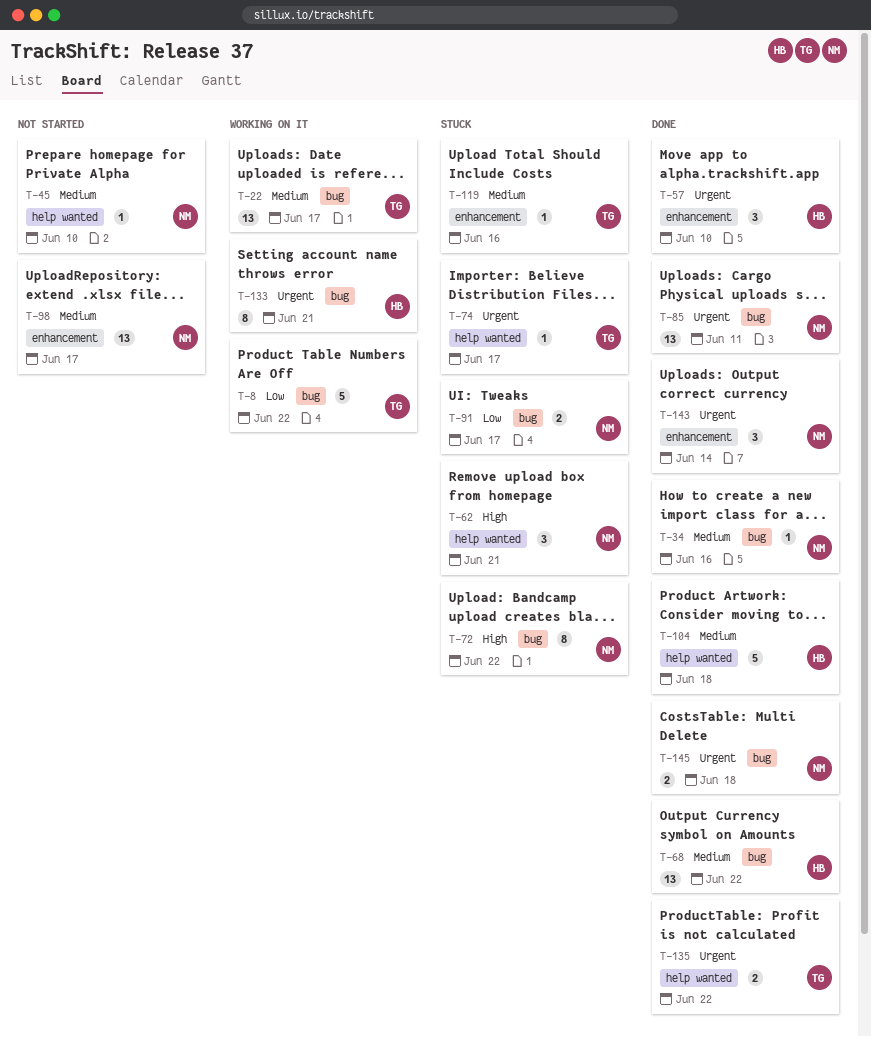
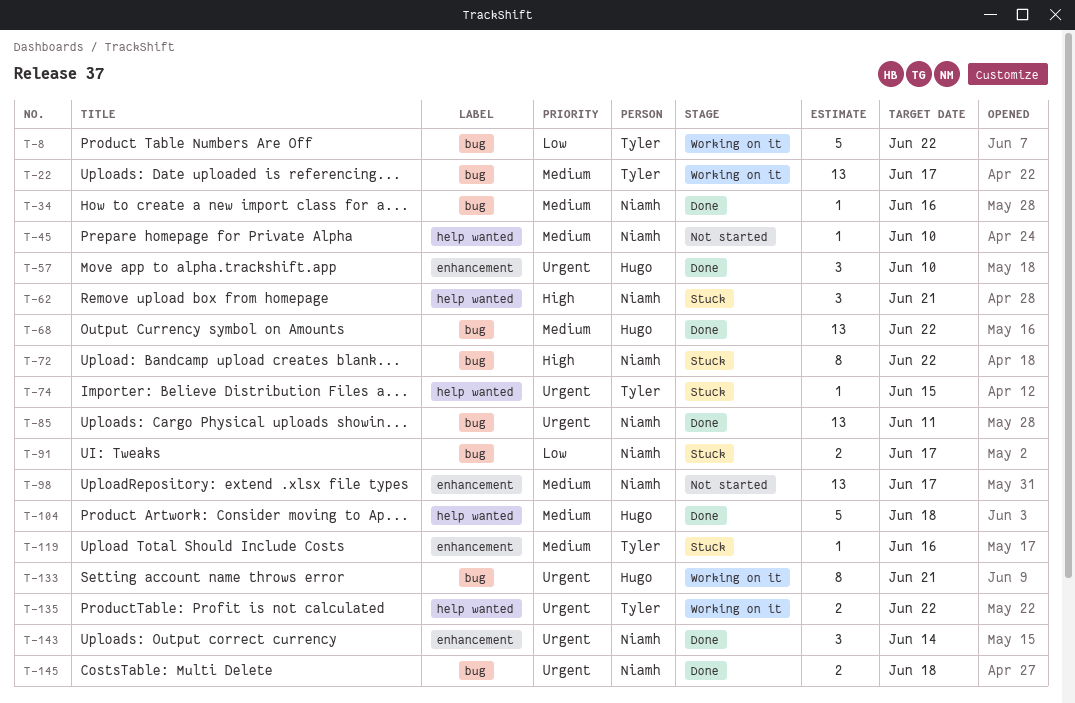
T-74, due: Jun 17 -> Jun 15
T-135, status: Done -> Working on it

